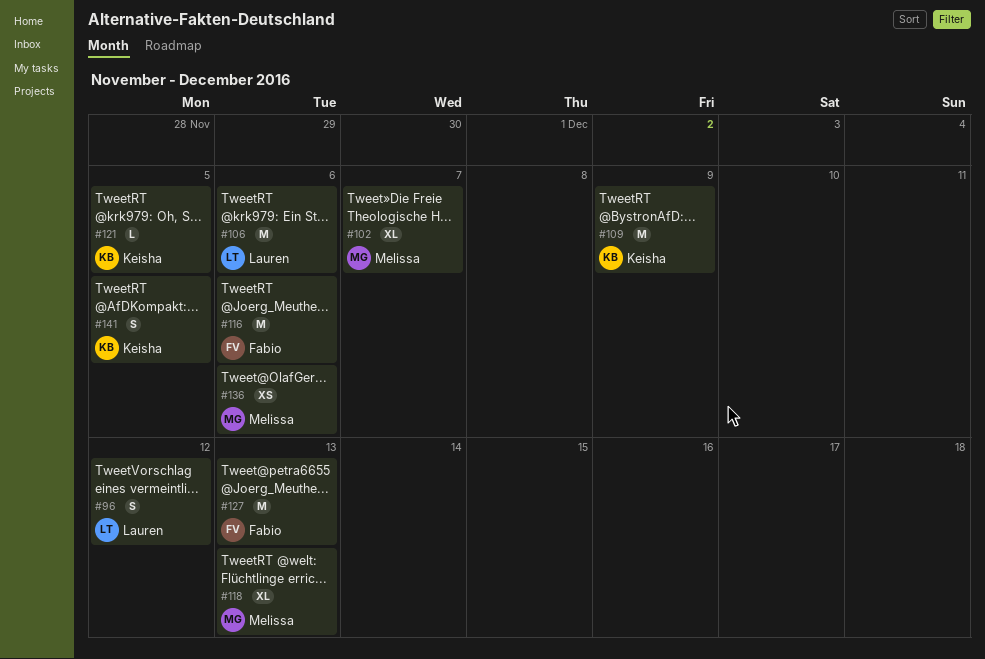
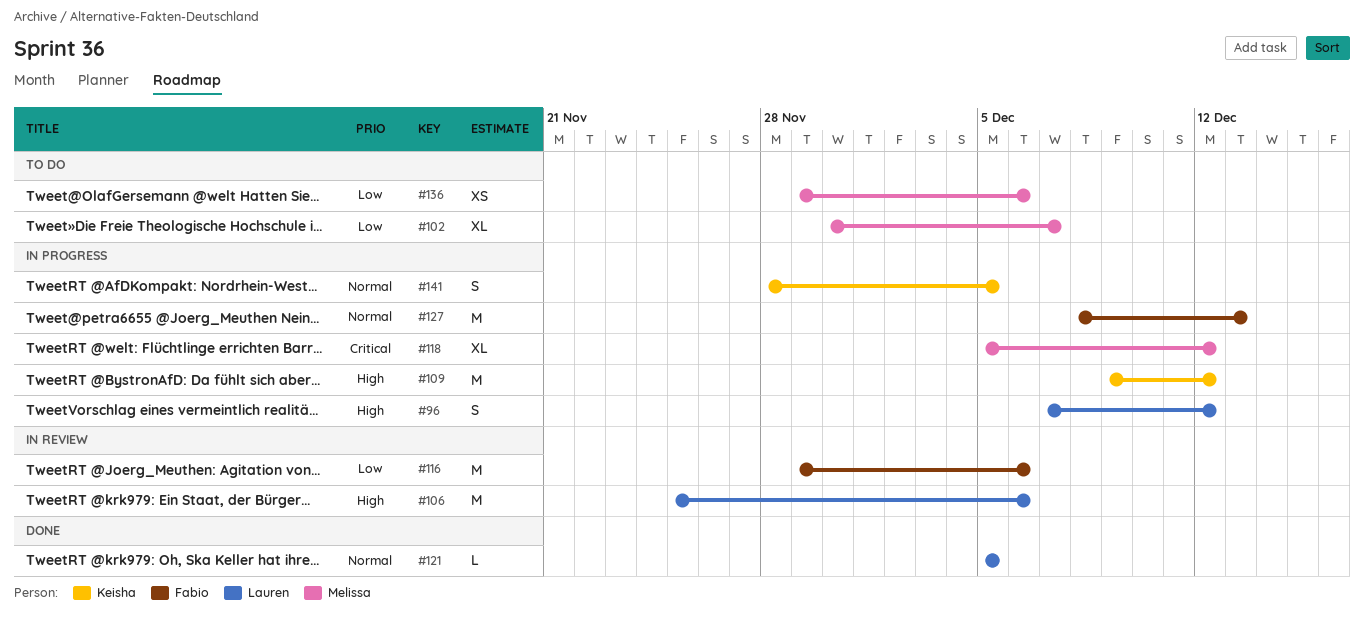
#109, due: Dec 9 -> Dec 12
#118, due: Dec 13 -> Dec 12
#121, owner: Keisha -> Lauren

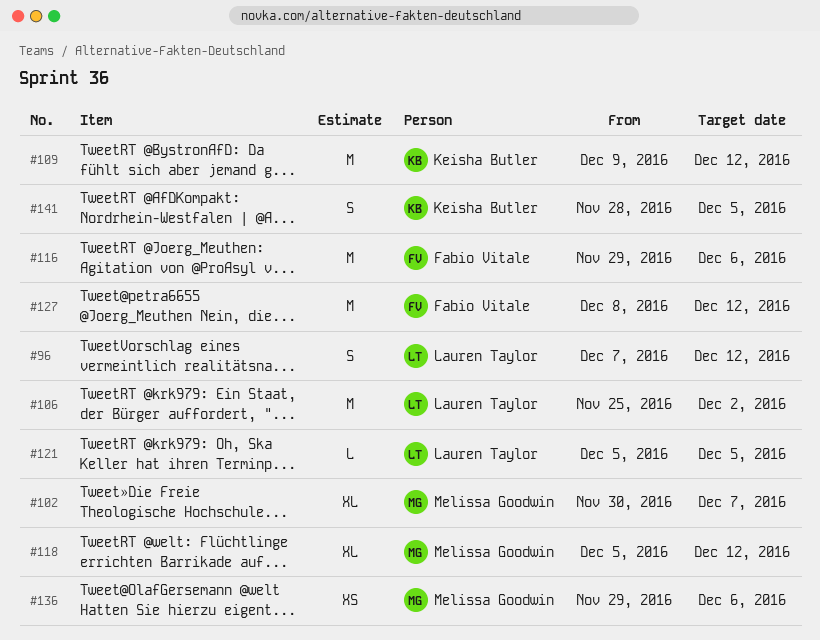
#106, due: Dec 6 -> Dec 2
#127, due: Dec 13 -> Dec 12

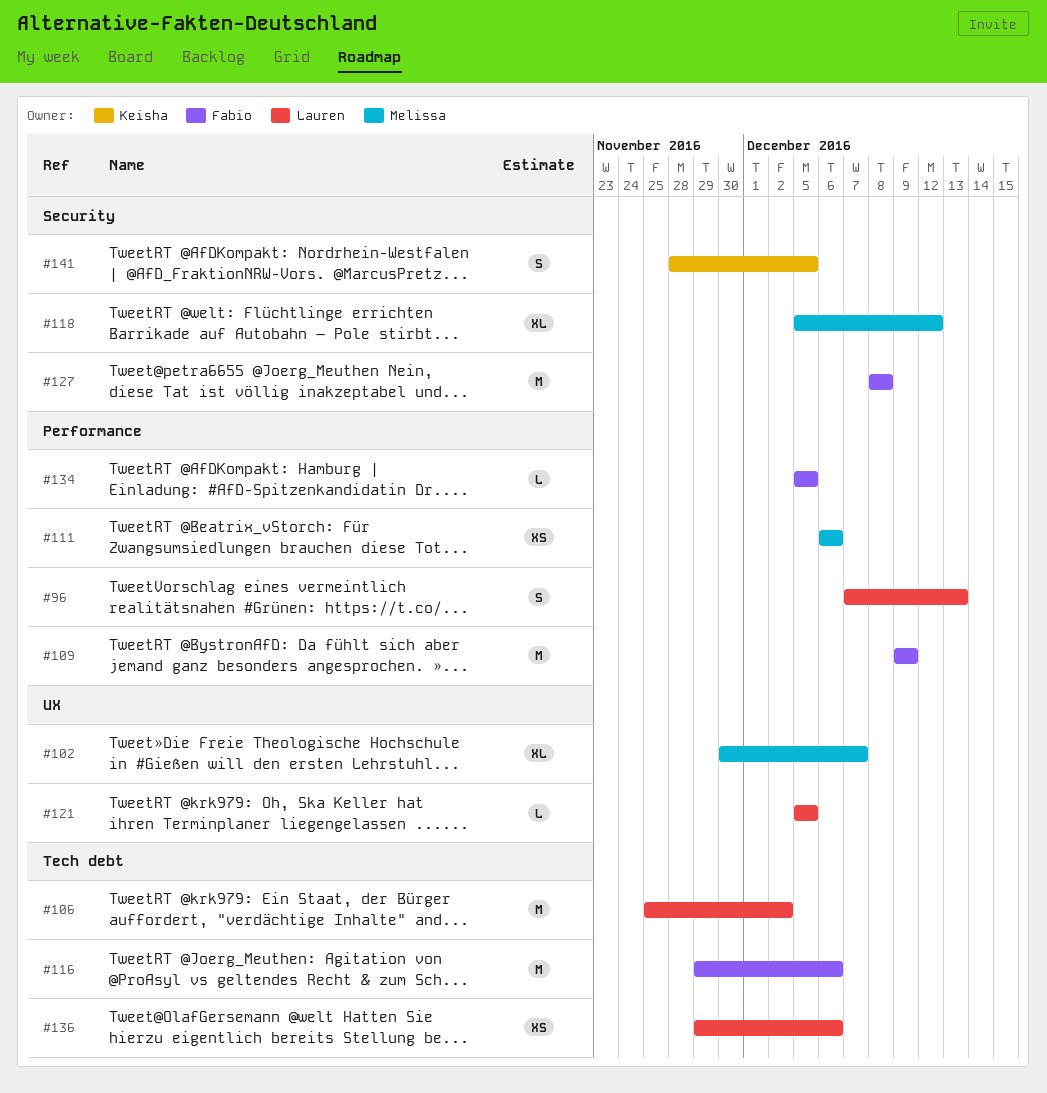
#96, due: Dec 12 -> Dec 13
#109, owner: Keisha Butler -> Fabio Vitale
#109, due: Dec 12 -> Dec 9
#111: none -> present
#127, due: Dec 12 -> Dec 8
#134: none -> present
#136, owner: Melissa Goodwin -> Lauren Taylor

